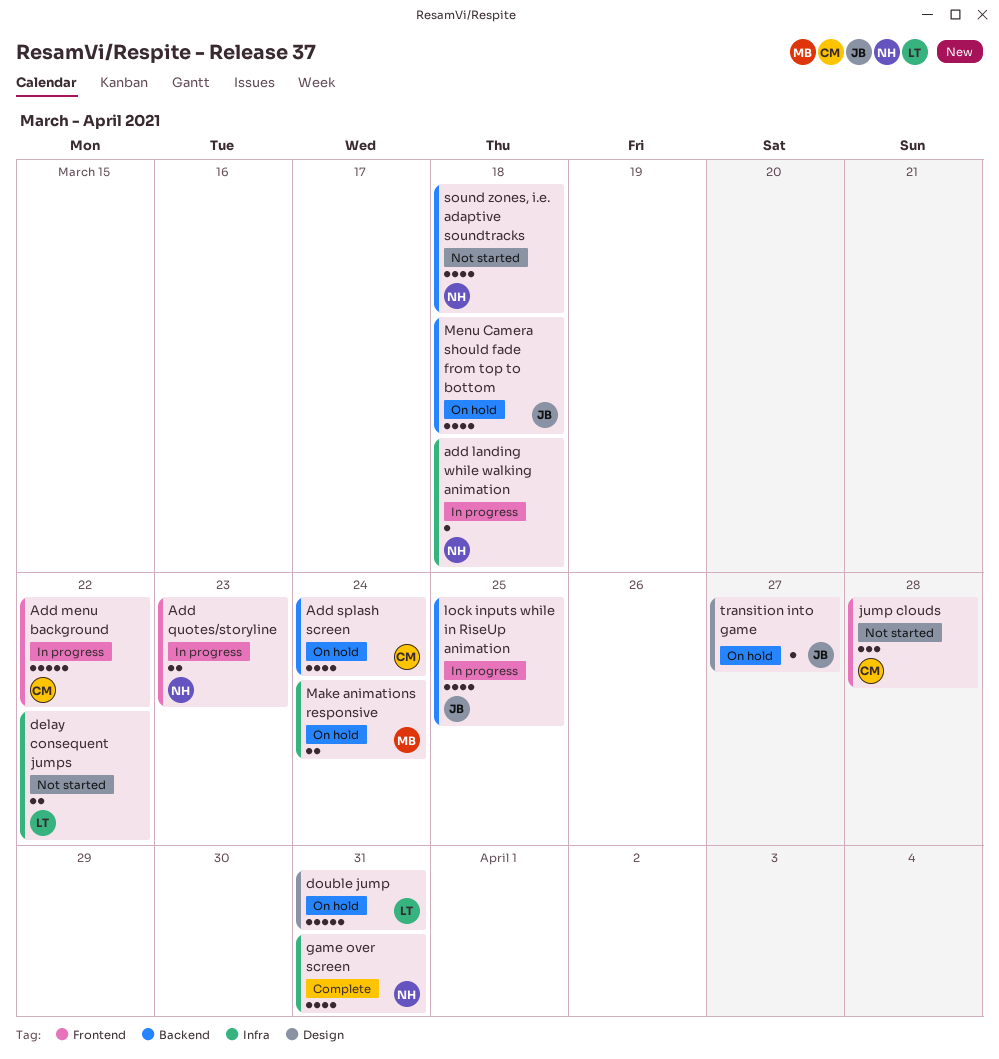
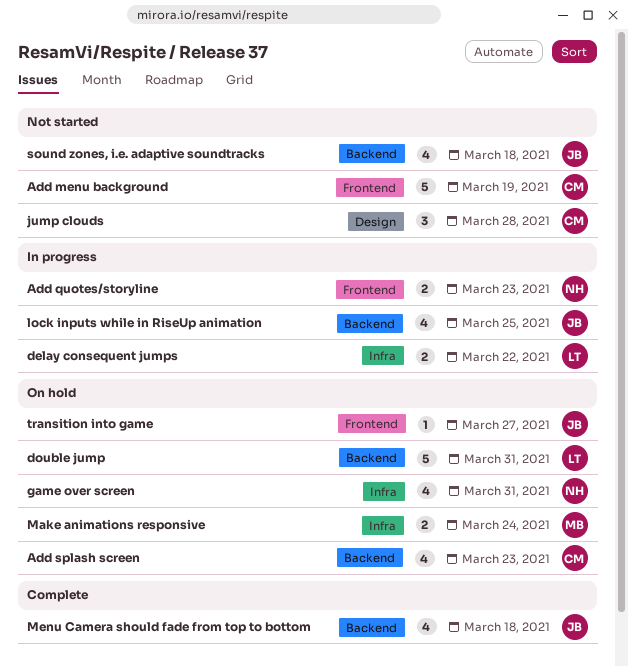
add landing while walking animation: present -> none
Add menu background, status: In progress -> Not started
Add menu background, due: Mar 22 -> Mar 19
Add splash screen, due: Mar 24 -> Mar 23
delay consequent jumps, status: Not started -> In progress
double jump, label: Design -> Backend
game over screen, status: Complete -> On hold
jump clouds, label: Frontend -> Design
Menu Camera should fade from top to bottom, status: On hold -> Complete
sound zones, i.e. adaptive soundtracks, owner: NH -> JB
transition into game, label: Design -> Frontend

